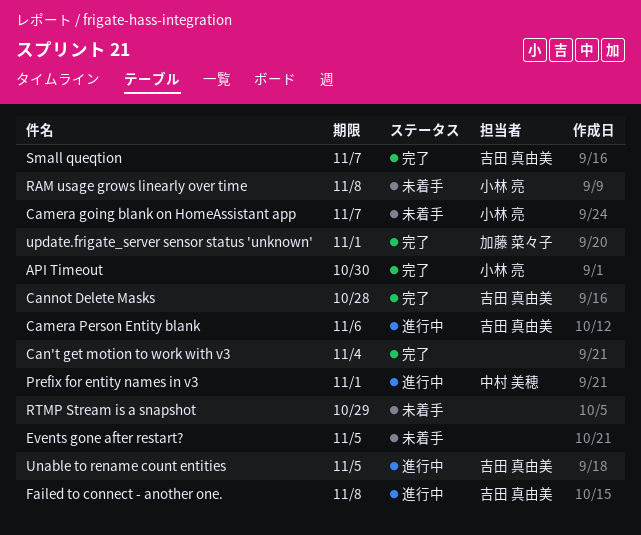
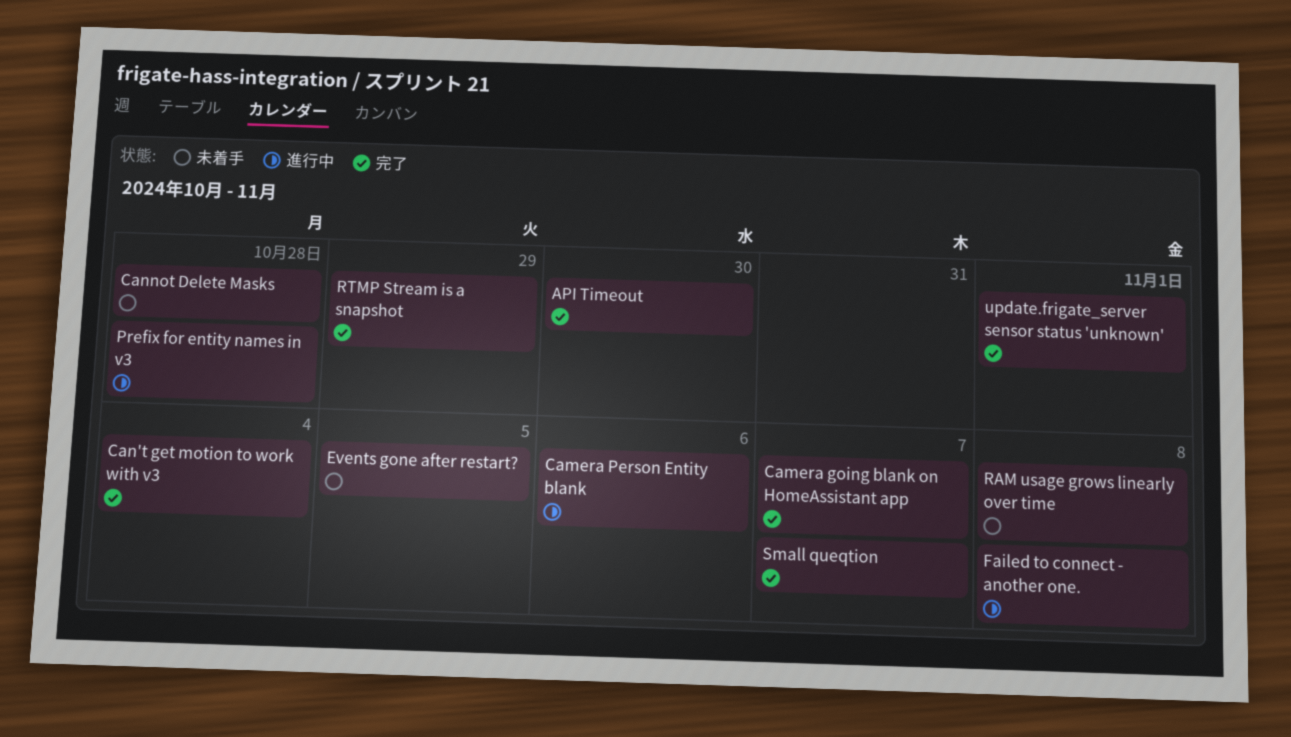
Camera going blank on HomeAssistant app, status: 未着手 -> 完了
Cannot Delete Masks, status: 完了 -> 未着手
Prefix for entity names in v3, due: Nov 1 -> Oct 28
RTMP Stream is a snapshot, status: 未着手 -> 完了
Unable to rename count entities: present -> none

